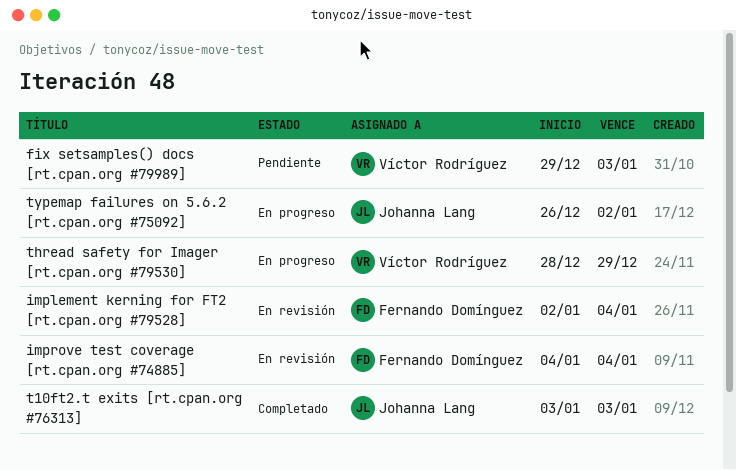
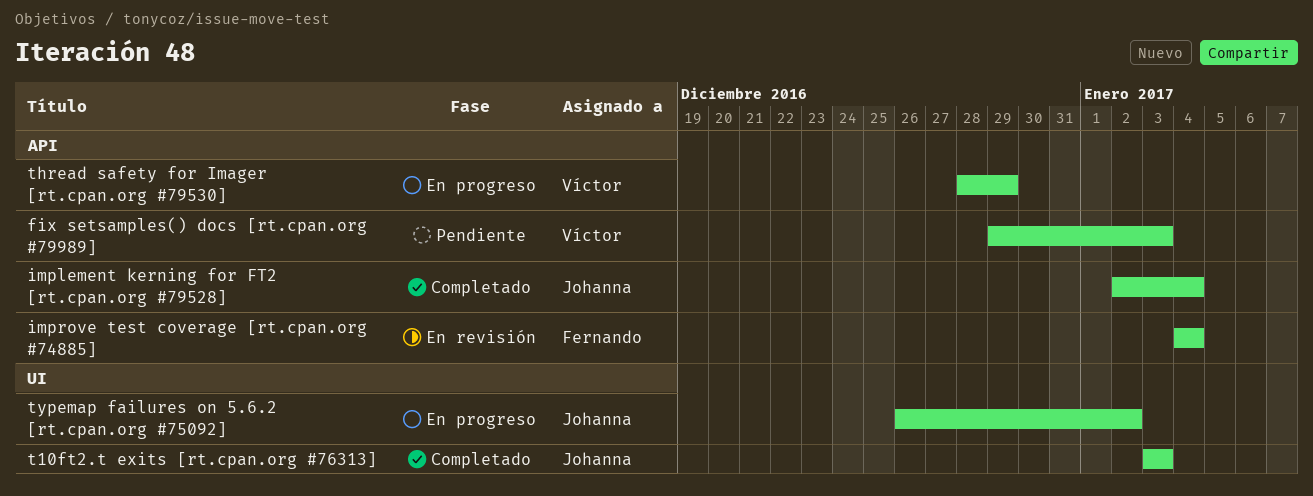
implement kerning for FT2 [rt.cpan.org #79528], status: En revisión -> Completado
implement kerning for FT2 [rt.cpan.org #79528], owner: Fernando Domínguez -> Johanna Lang

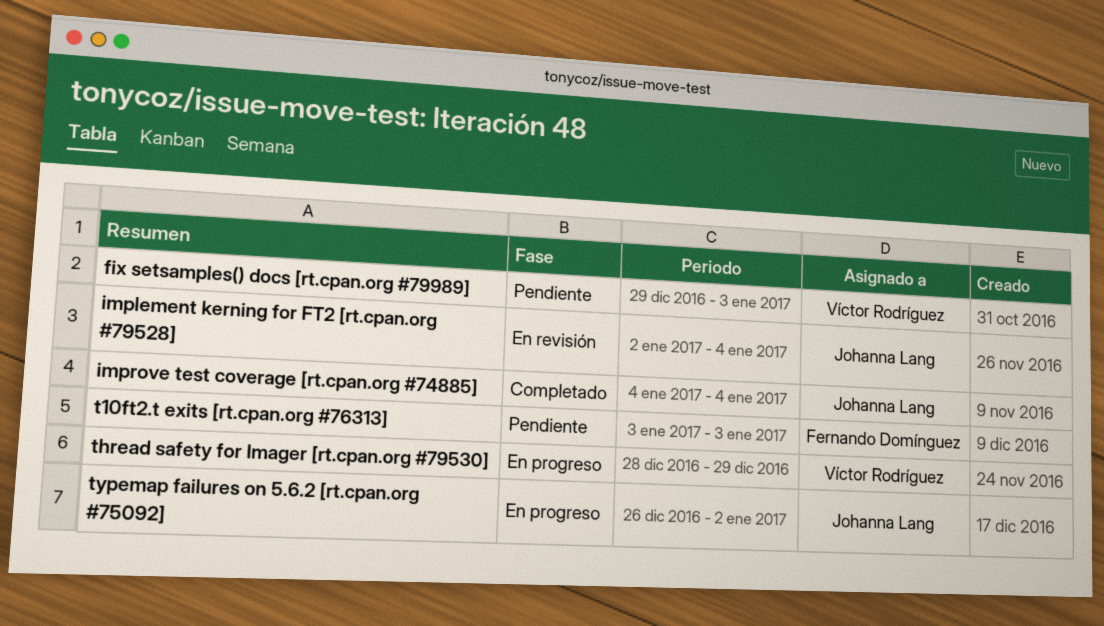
implement kerning for FT2 [rt.cpan.org #79528], status: Completado -> En revisión
improve test coverage [rt.cpan.org #74885], status: En revisión -> Completado
improve test coverage [rt.cpan.org #74885], owner: Fernando Domínguez -> Johanna Lang
t10ft2.t exits [rt.cpan.org #76313], status: Completado -> Pendiente
t10ft2.t exits [rt.cpan.org #76313], owner: Johanna Lang -> Fernando Domínguez

